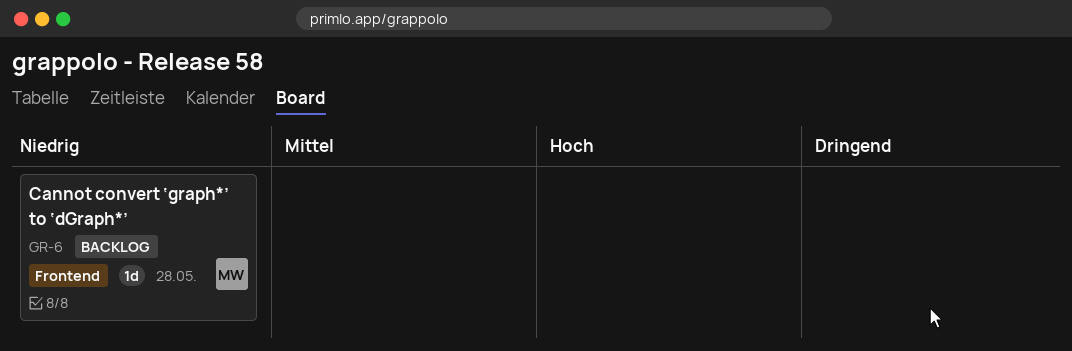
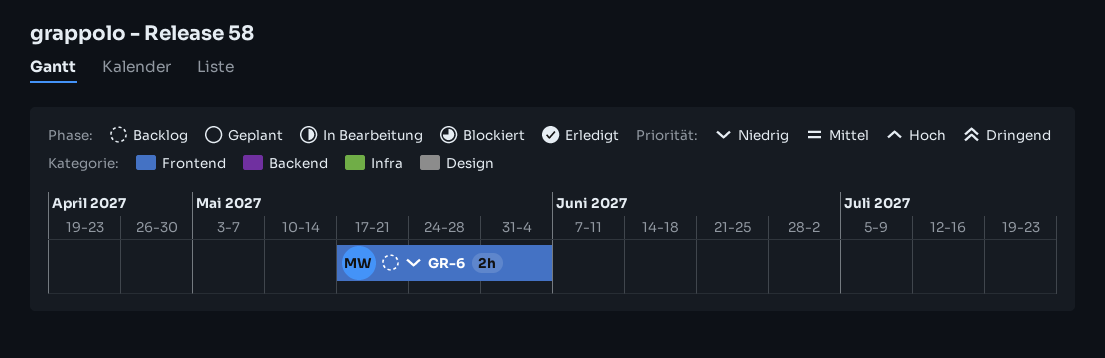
GR-6, estimate: 1d -> 2h
GR-6, due: May 28 -> Jun 4

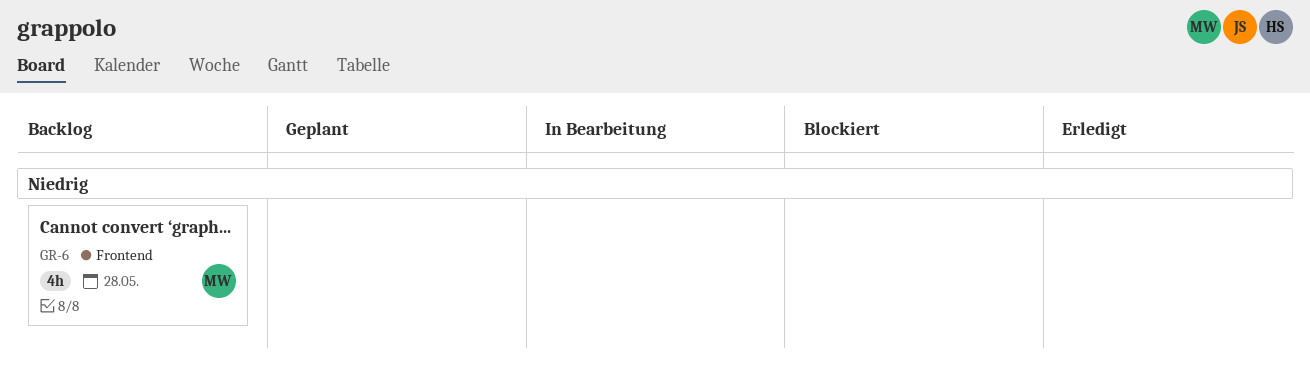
GR-6, estimate: 2h -> 4h
GR-6, due: Jun 4 -> May 28

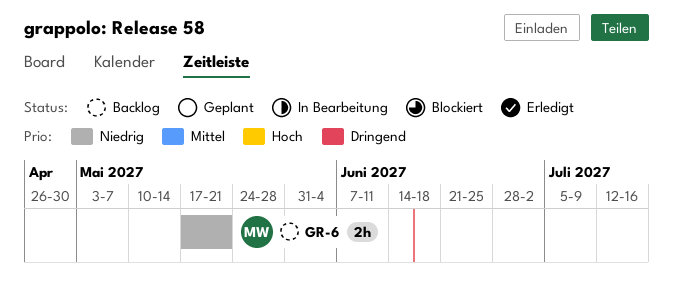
GR-6, estimate: 4h -> 2h
GR-6, due: May 28 -> May 21

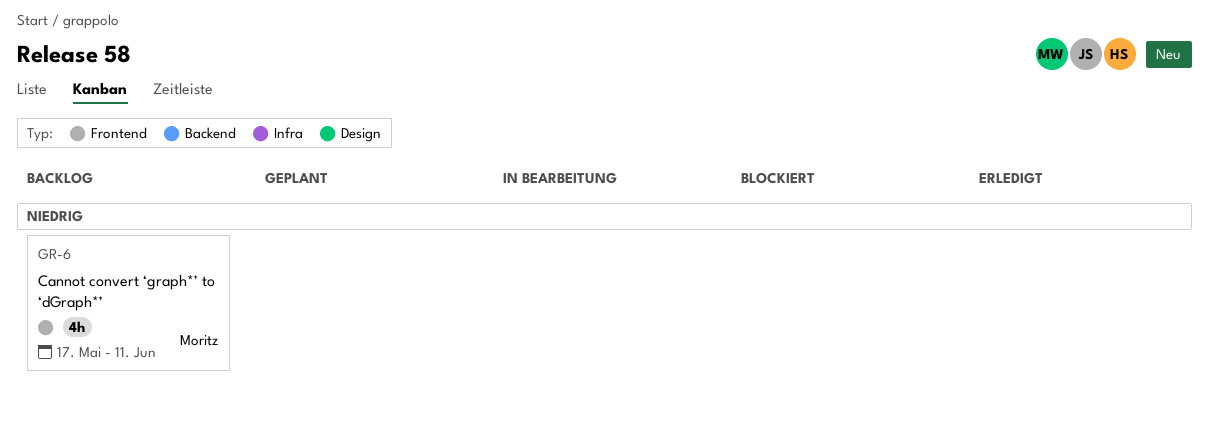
GR-6, estimate: 2h -> 4h
GR-6, due: May 21 -> Jun 11

